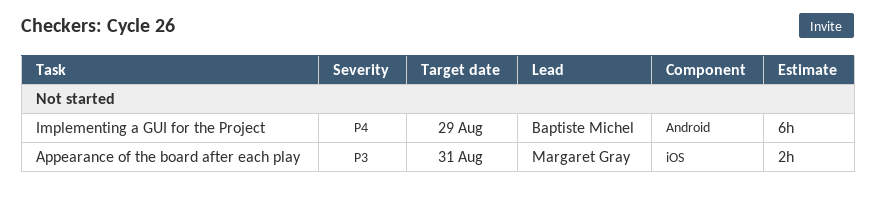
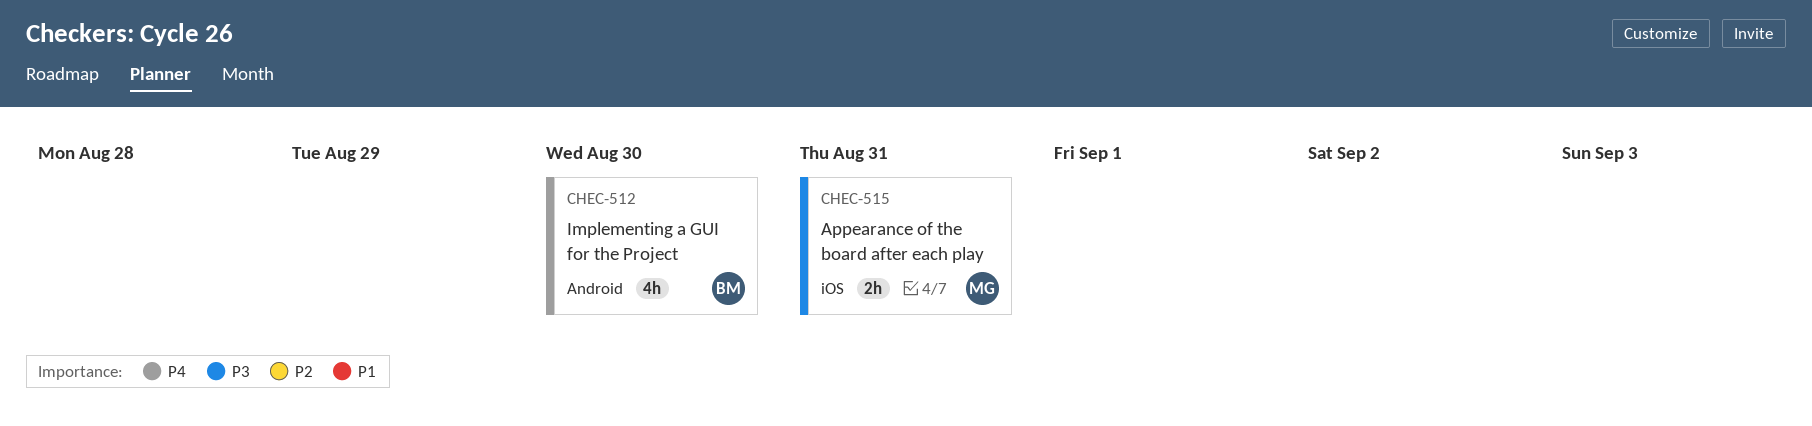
Implementing a GUI for the Project, estimate: 6h -> 4h
Implementing a GUI for the Project, due: Aug 29 -> Aug 30

